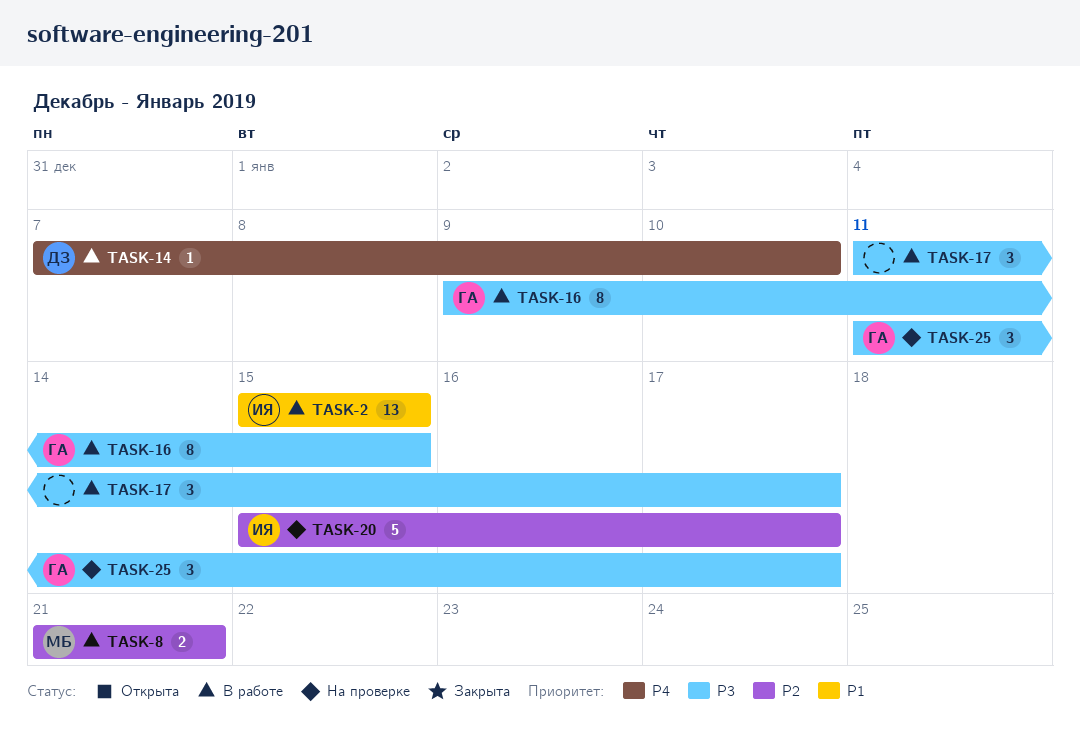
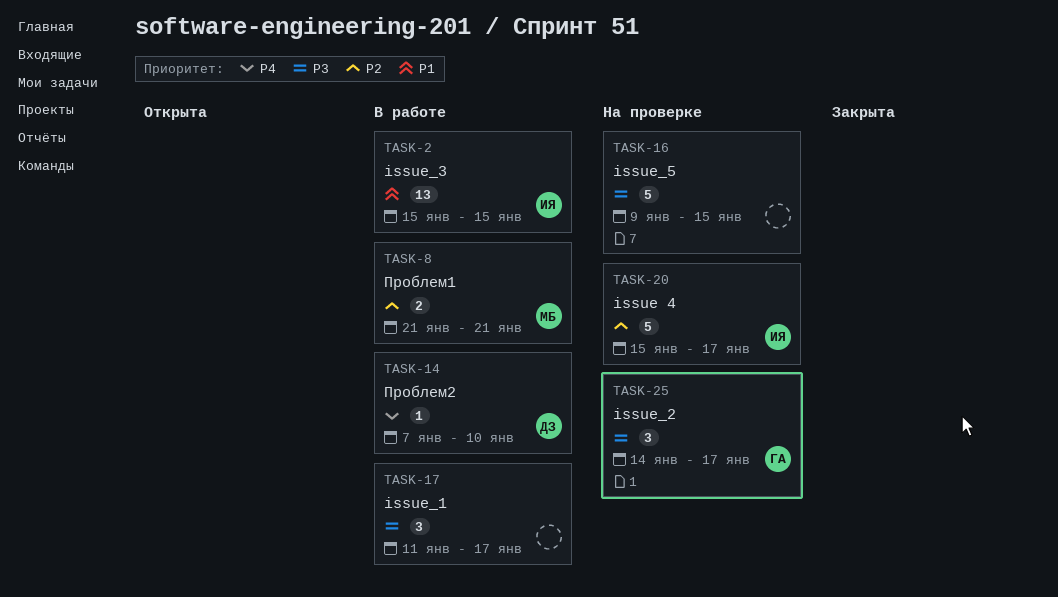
TASK-16, status: В работе -> На проверке
TASK-16, owner: ГА -> none
TASK-16, estimate: 8 -> 5
TASK-25, start: Jan 11 -> Jan 14

